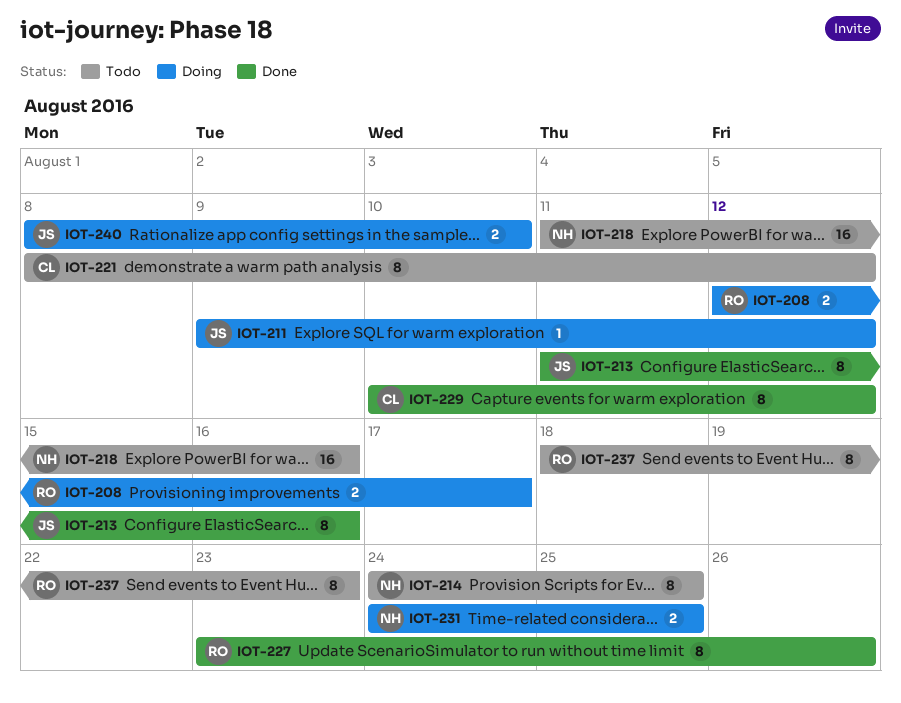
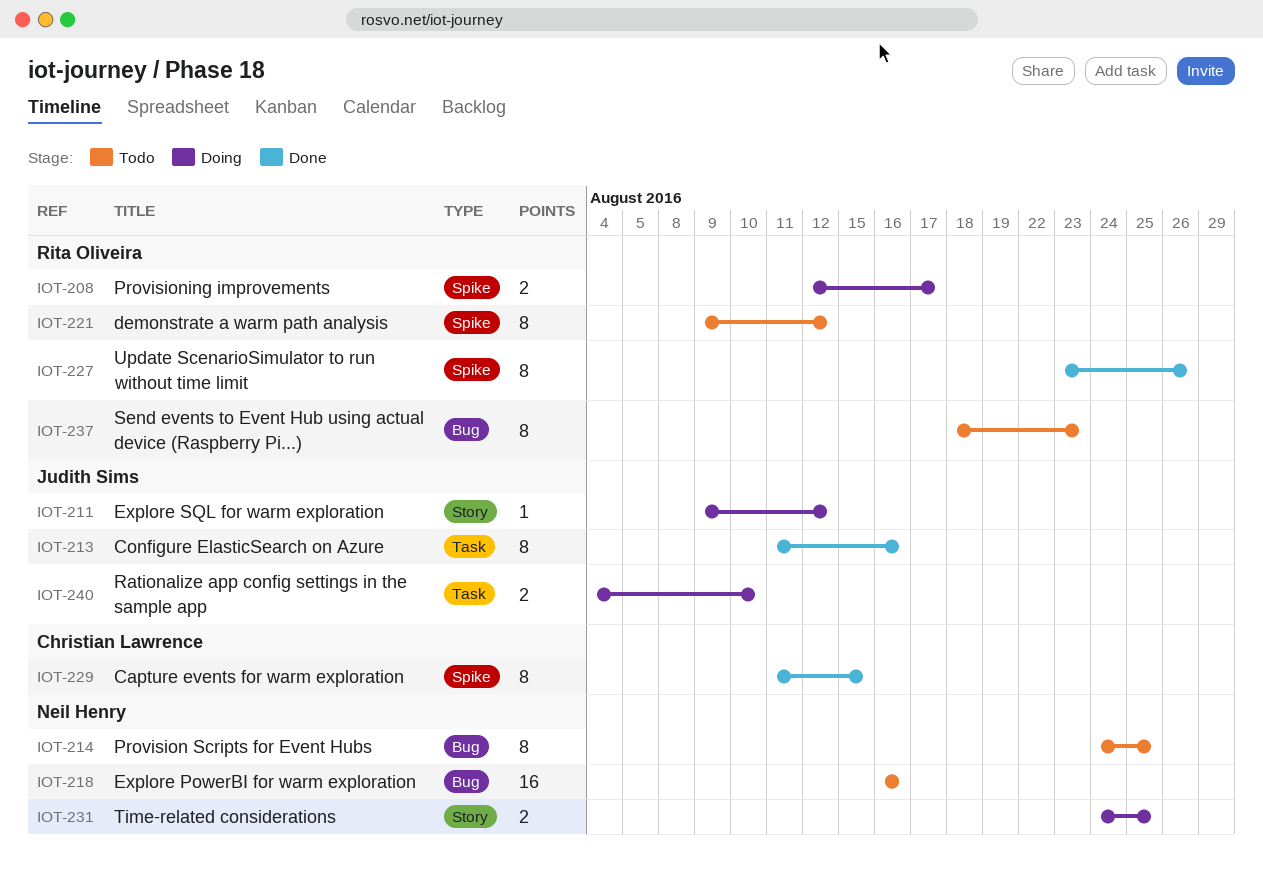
IOT-218, start: Aug 11 -> Aug 16
IOT-221, owner: Christian Lawrence -> Rita Oliveira
IOT-221, start: Aug 8 -> Aug 9
IOT-229, start: Aug 10 -> Aug 11
IOT-229, due: Aug 12 -> Aug 15
IOT-240, start: Aug 8 -> Aug 4

